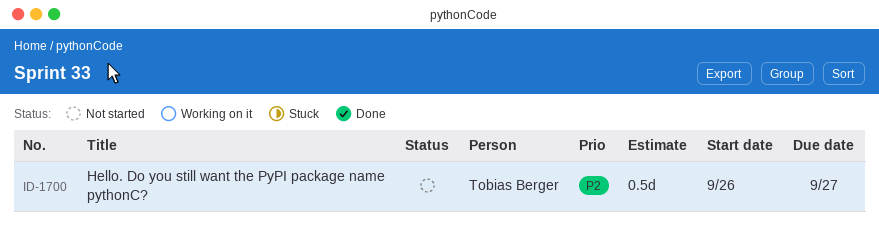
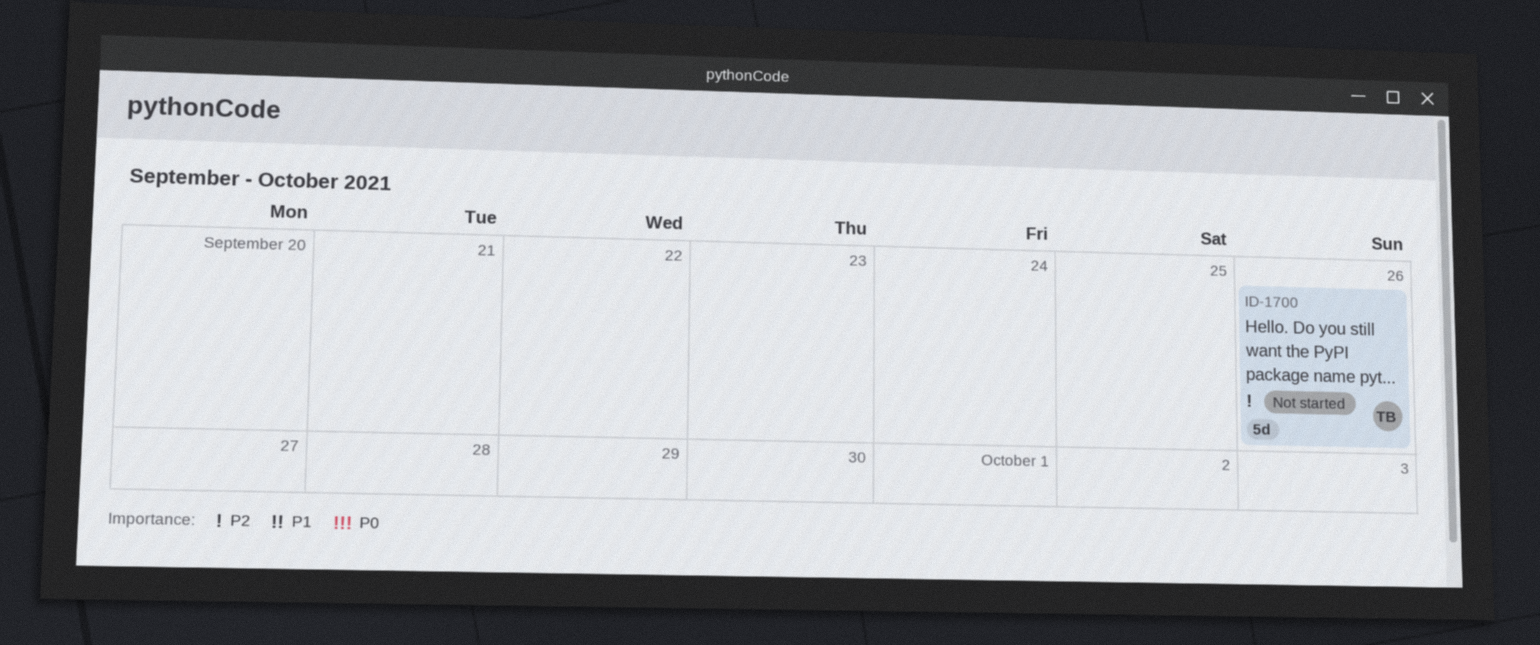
ID-1700, estimate: 0.5d -> 5d
ID-1700, due: Sep 27 -> Sep 26

